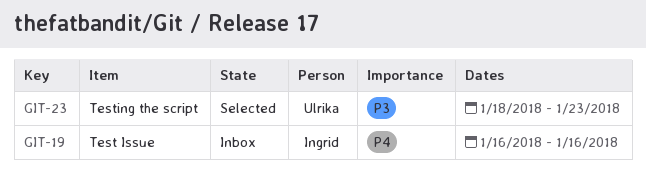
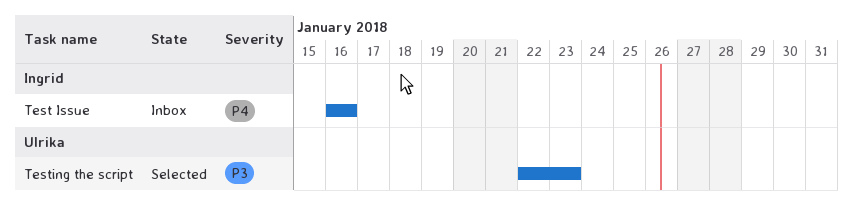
Testing the script, start: Jan 18 -> Jan 22

